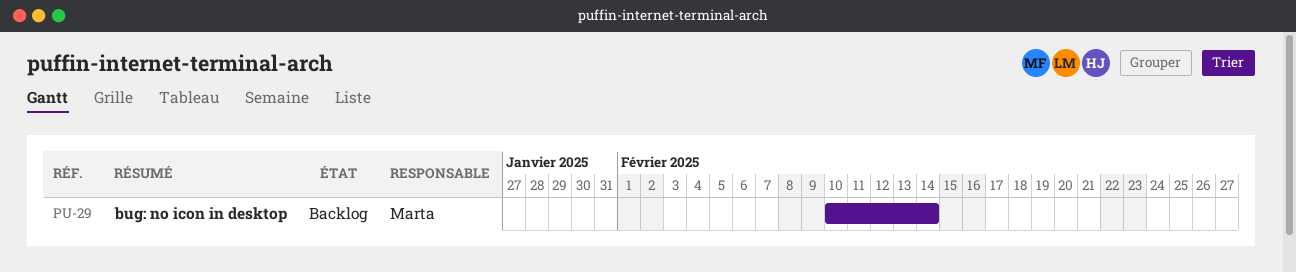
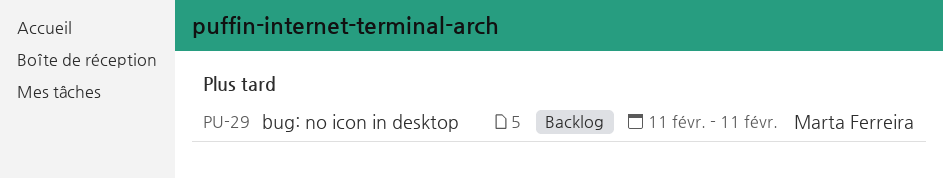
PU-29, start: Feb 10 -> Feb 11
PU-29, due: Feb 14 -> Feb 11

